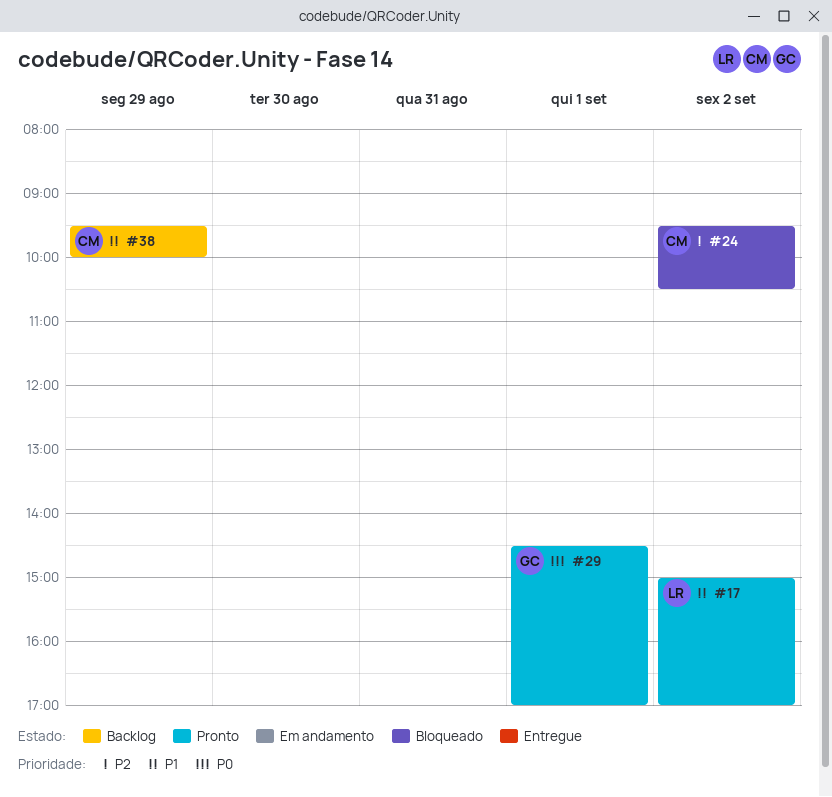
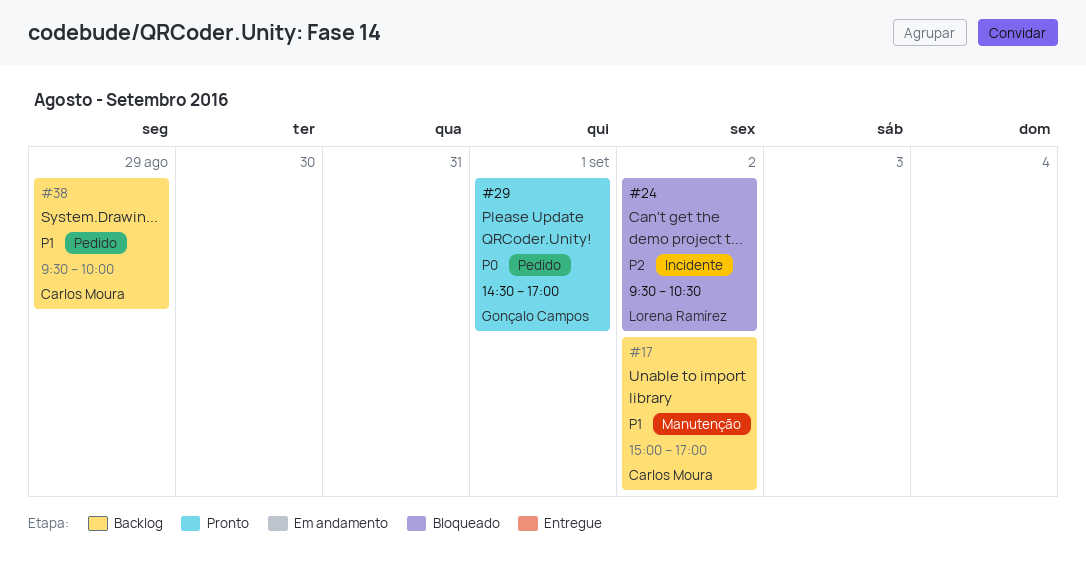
#17, status: Pronto -> Backlog
#17, owner: Lorena Ramírez -> Carlos Moura
#24, owner: Carlos Moura -> Lorena Ramírez

